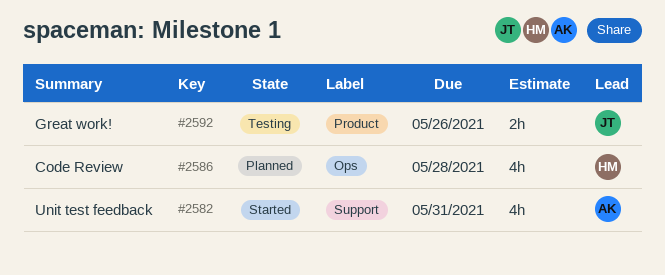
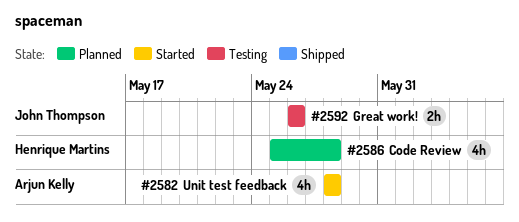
#2582, due: May 31 -> May 28

